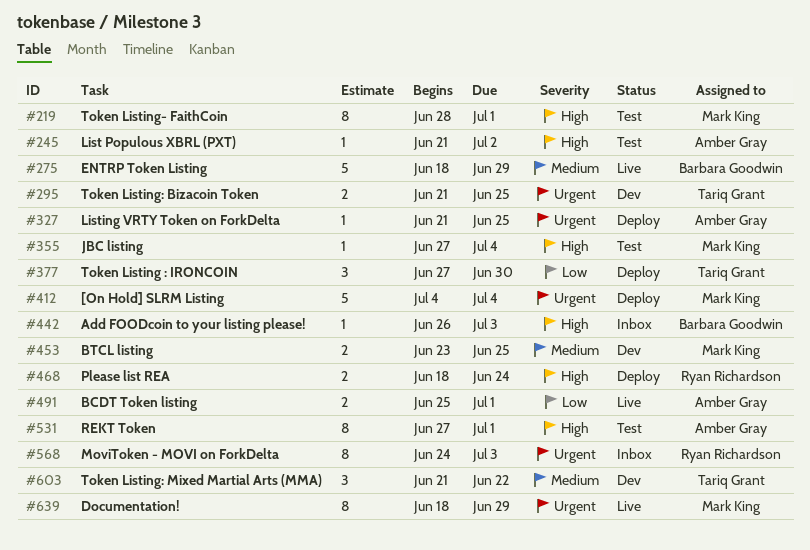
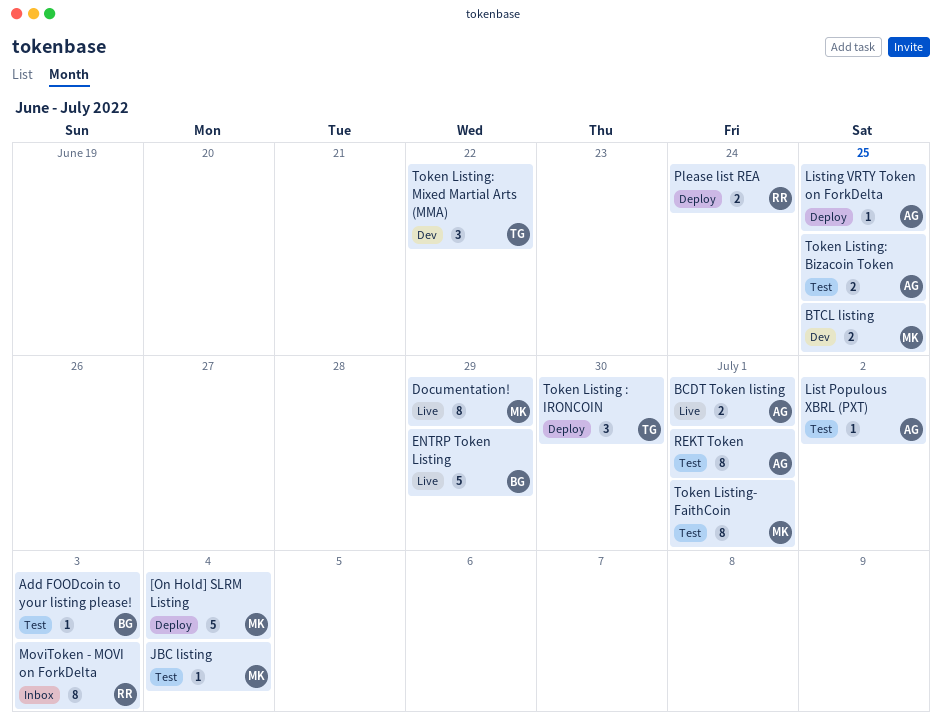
Add FOODcoin to your listing please!, status: Inbox -> Test
Token Listing: Bizacoin Token, status: Dev -> Test
Token Listing: Bizacoin Token, owner: Tariq Grant -> Amber Gray

